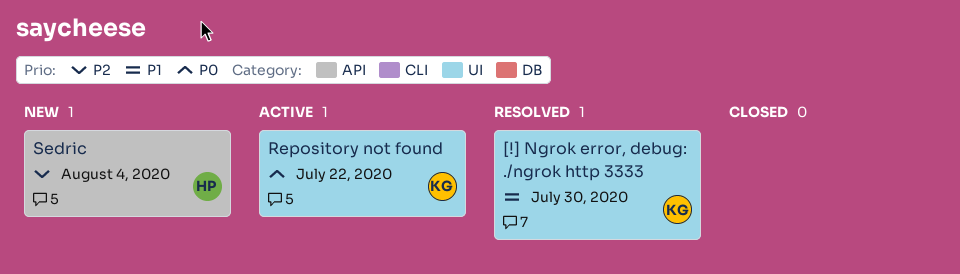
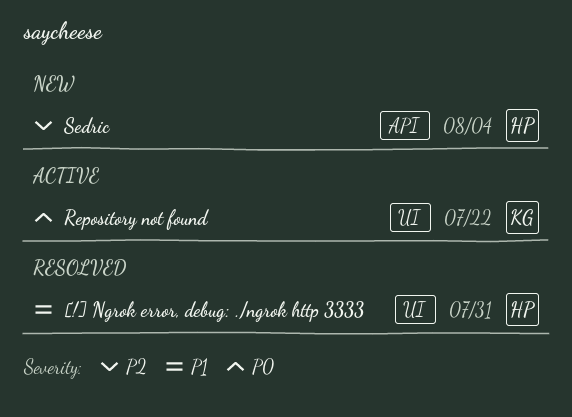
[!] Ngrok error, debug: ./ngrok http 3333, owner: KG -> HP
[!] Ngrok error, debug: ./ngrok http 3333, due: Jul 30 -> Jul 31

